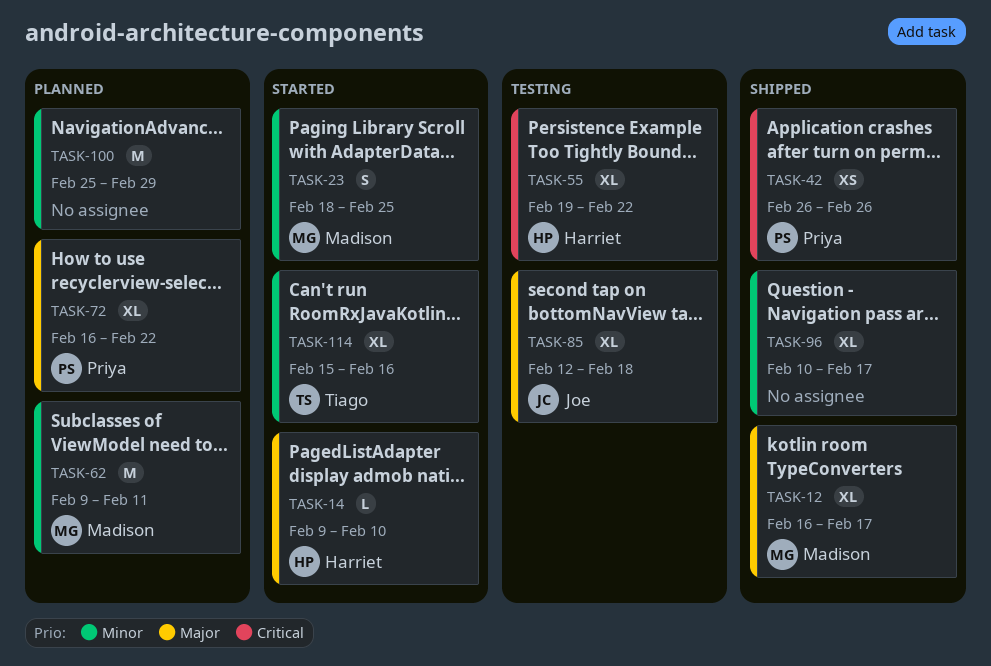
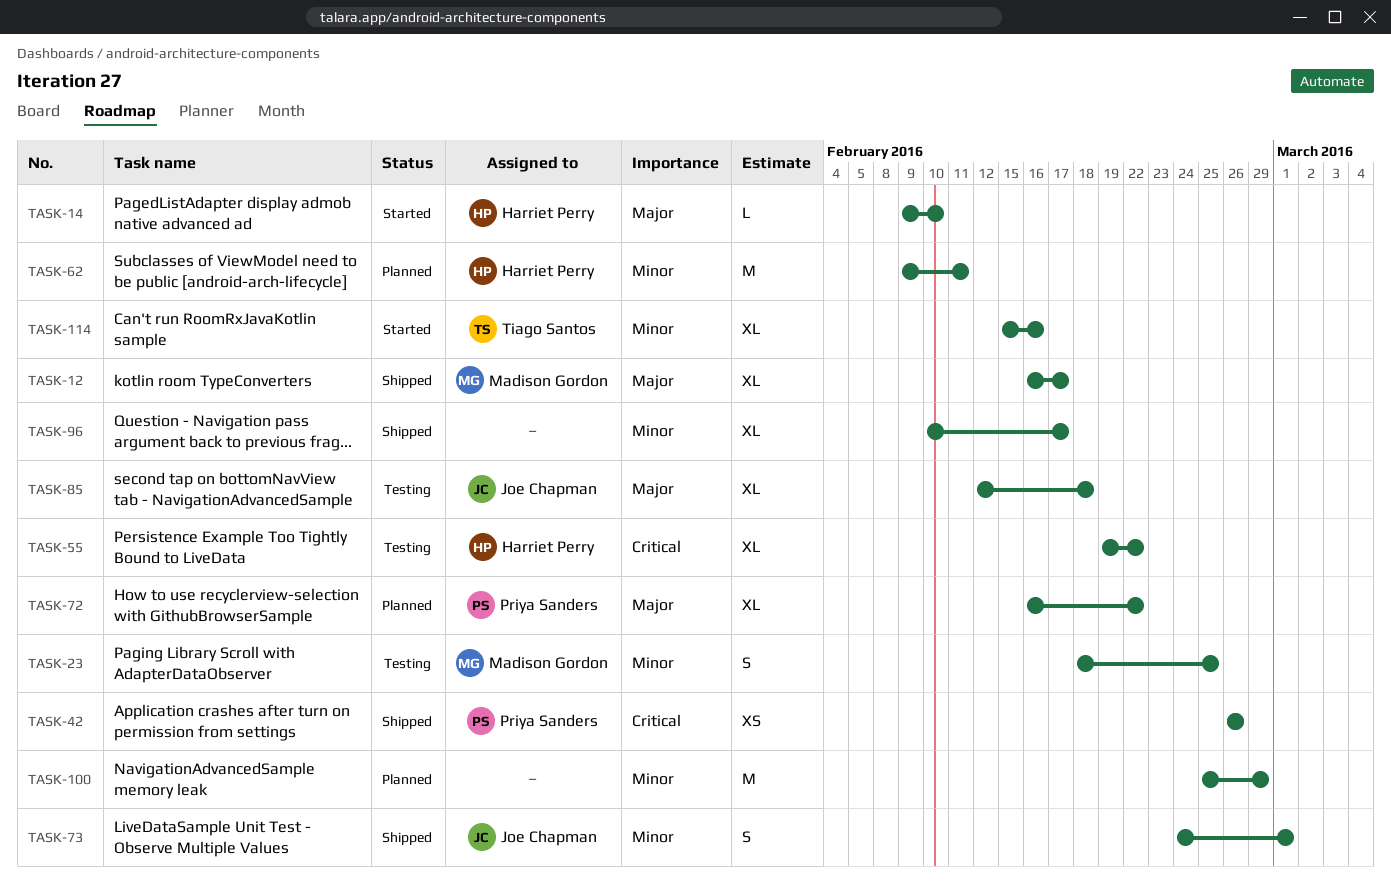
TASK-23, status: Started -> Testing
TASK-62, owner: Madison Gordon -> Harriet Perry
TASK-73: none -> present

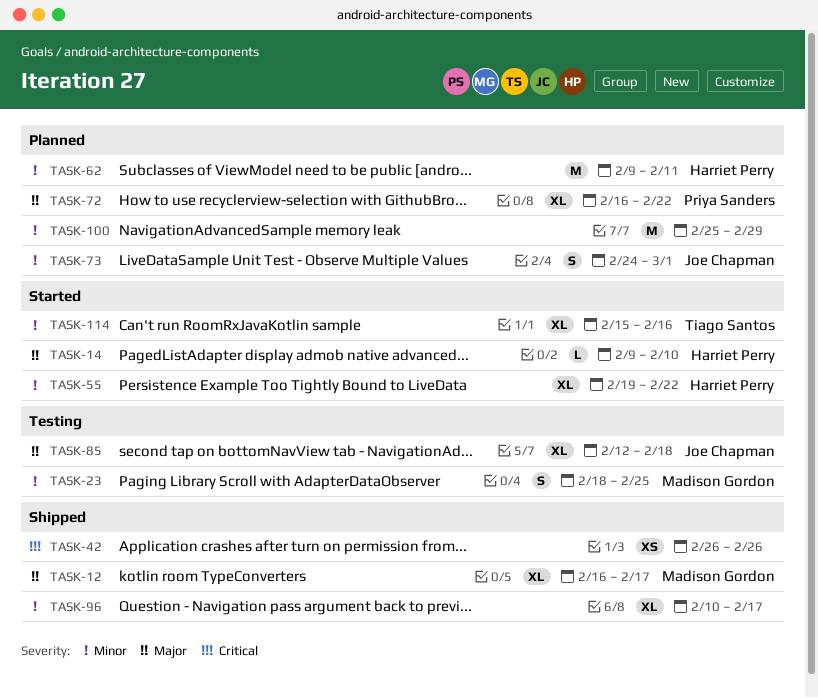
TASK-42, owner: Priya Sanders -> none
TASK-55, status: Testing -> Started
TASK-55, priority: Critical -> Minor
TASK-73, status: Shipped -> Planned

